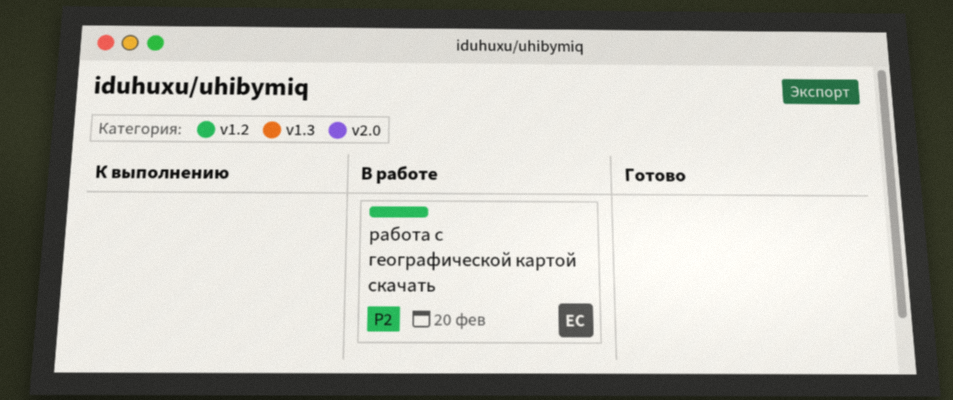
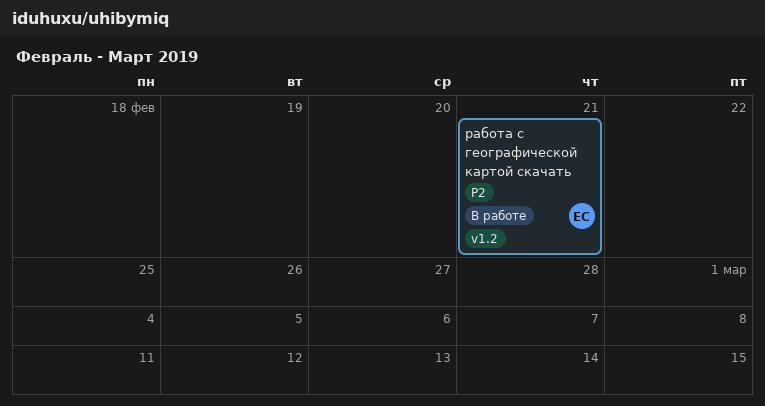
работа с географической картой скачать, due: Feb 20 -> Feb 21

